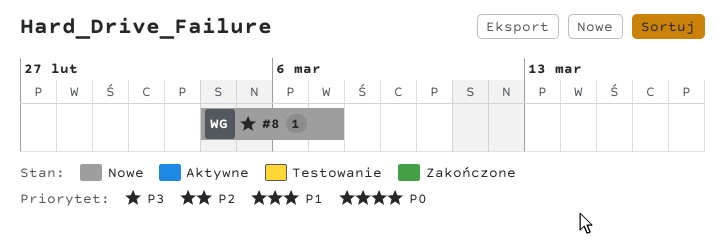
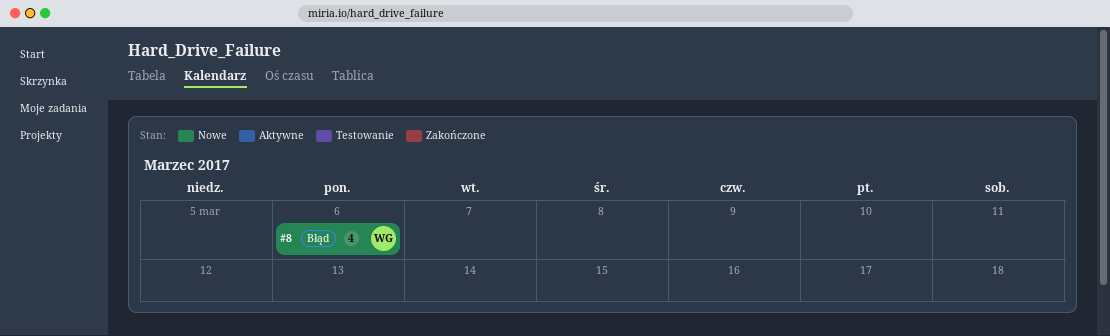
#8, estimate: 1 -> 4
#8, due: Mar 7 -> Mar 6

